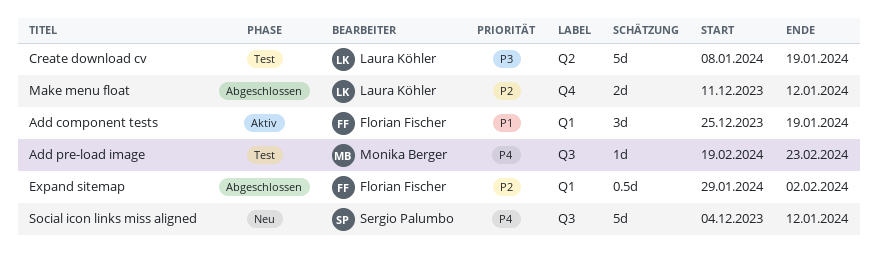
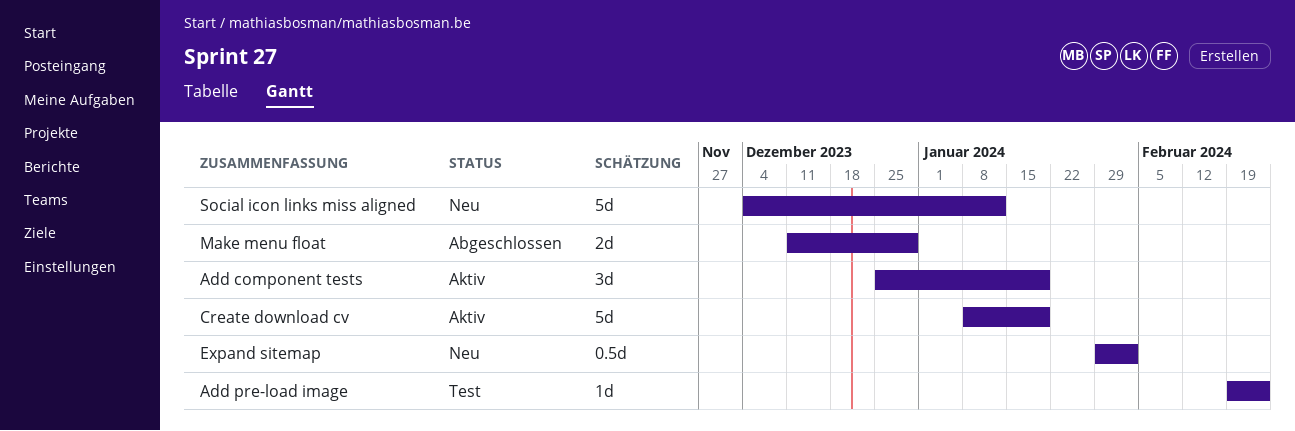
Create download cv, status: Test -> Aktiv
Expand sitemap, status: Abgeschlossen -> Neu
Make menu float, due: Jan 12 -> Dec 29

